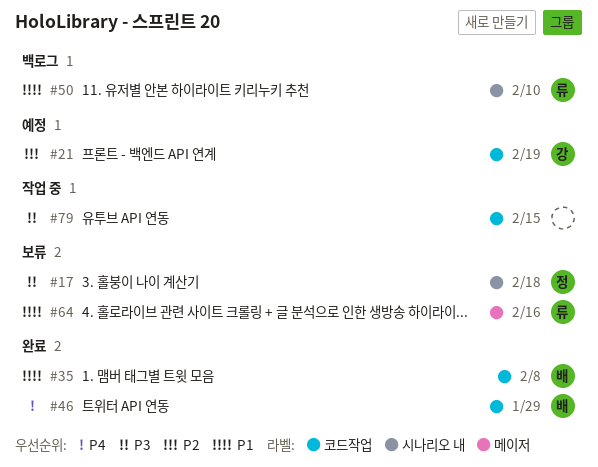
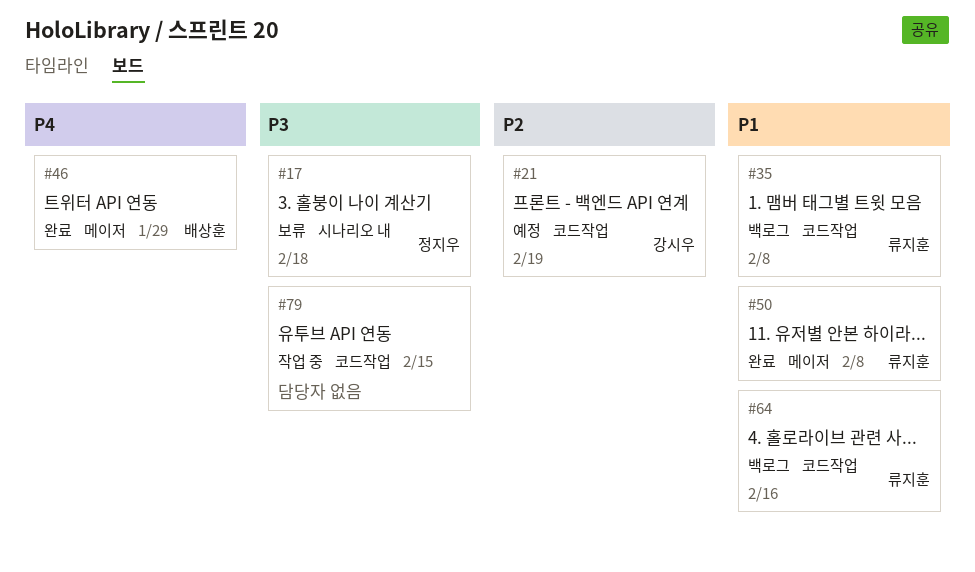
#35, status: 완료 -> 백로그
#35, owner: 배상훈 -> 류지훈
#46, label: 코드작업 -> 메이저
#50, status: 백로그 -> 완료
#50, label: 시나리오 내 -> 메이저
#50, due: Feb 10 -> Feb 8
#64, status: 보류 -> 백로그
#64, label: 메이저 -> 코드작업

